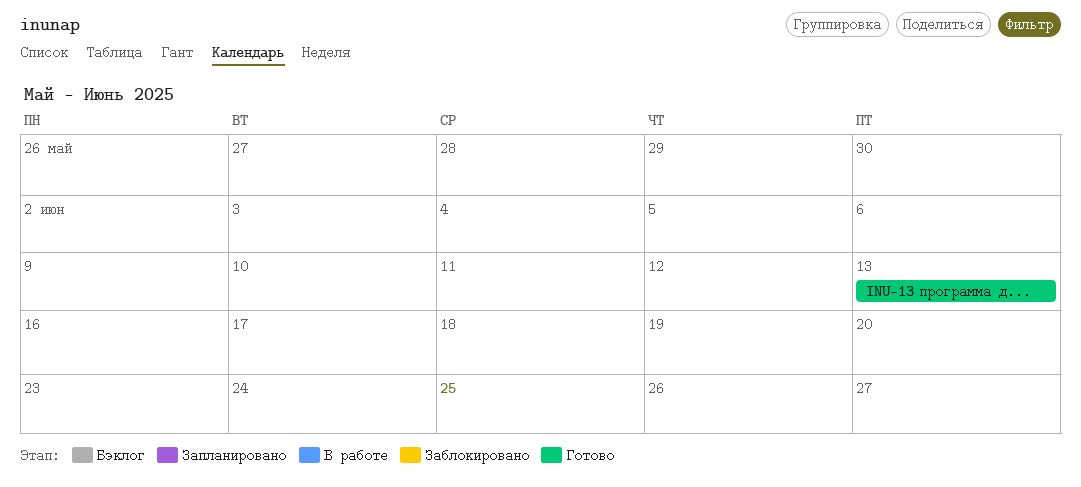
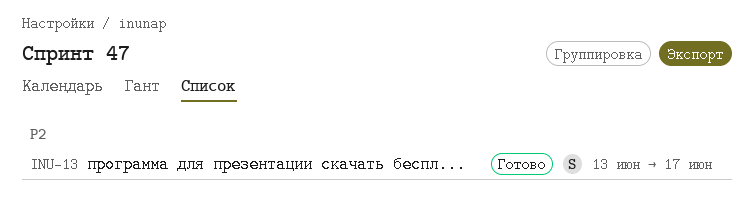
INU-13, due: Jun 13 -> Jun 17

